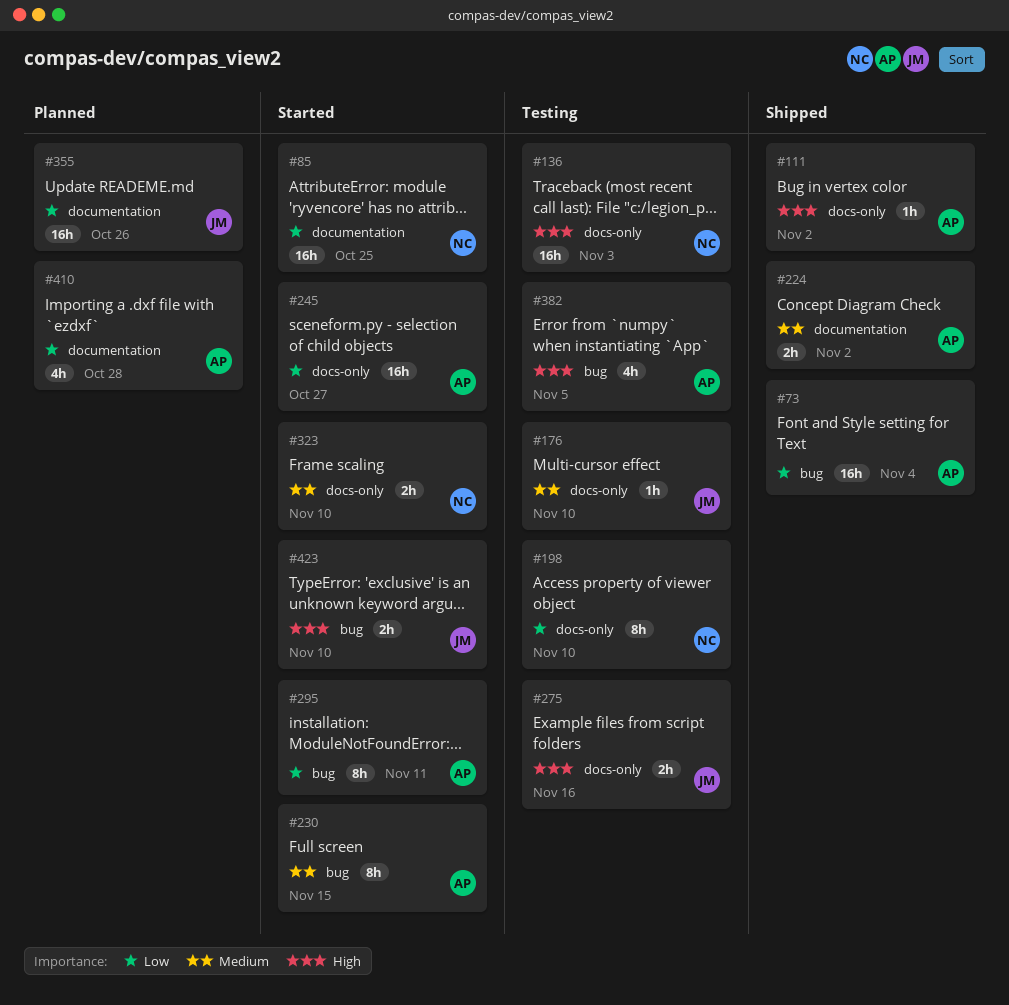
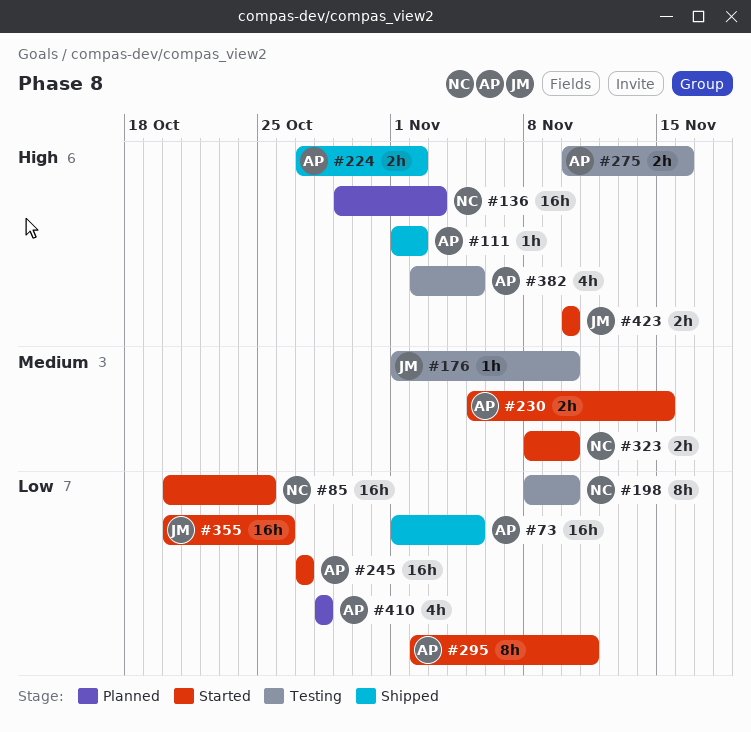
#73, due: Nov 4 -> Nov 5
#136, status: Testing -> Planned
#224, priority: Medium -> High
#230, estimate: 8h -> 2h
#275, owner: JM -> AP
#355, status: Planned -> Started

